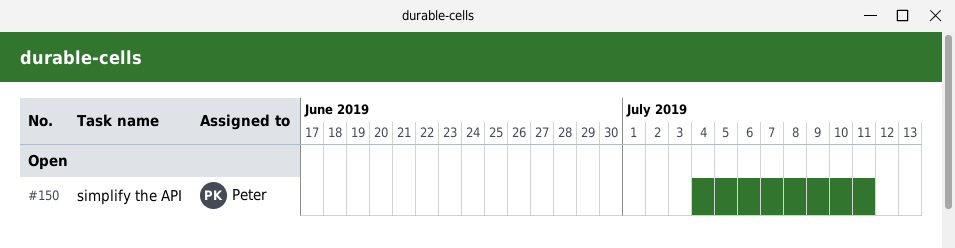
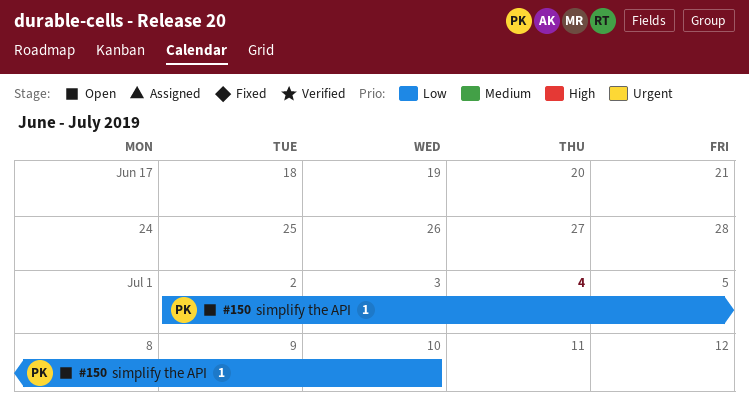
#150, start: Jul 4 -> Jul 2
#150, due: Jul 11 -> Jul 10

